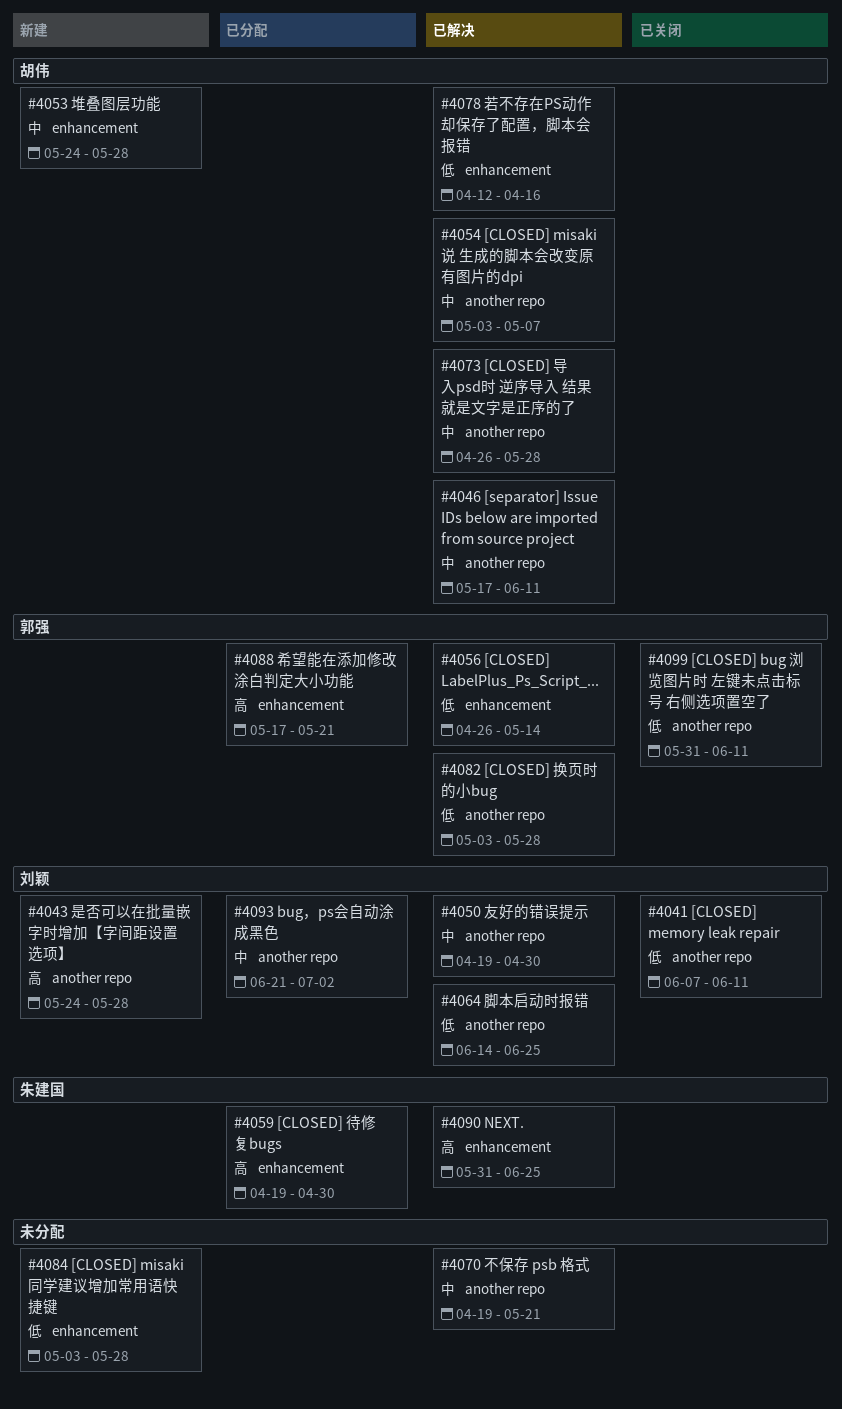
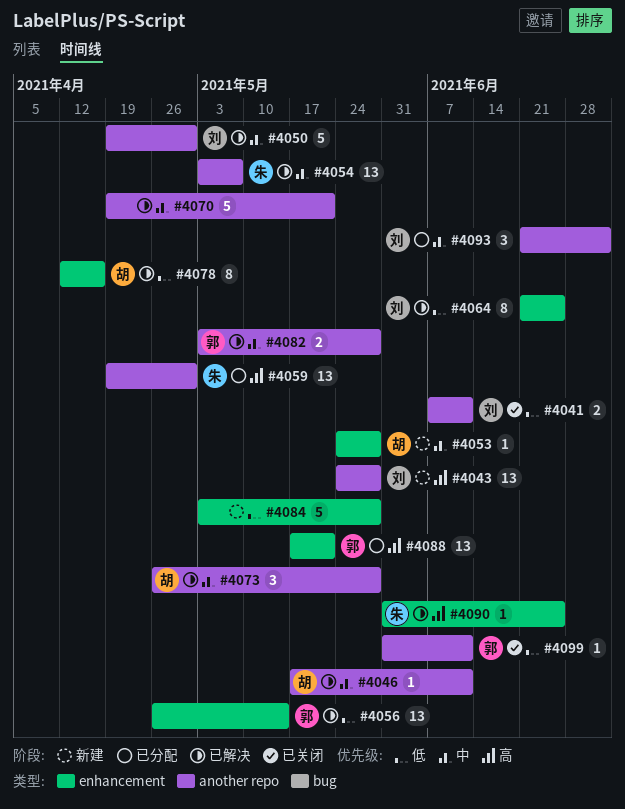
#4054, owner: 胡伟 -> 朱建国
#4059, label: enhancement -> another repo
#4064, label: another repo -> enhancement
#4064, start: Jun 14 -> Jun 21
#4082, priority: 低 -> 中

